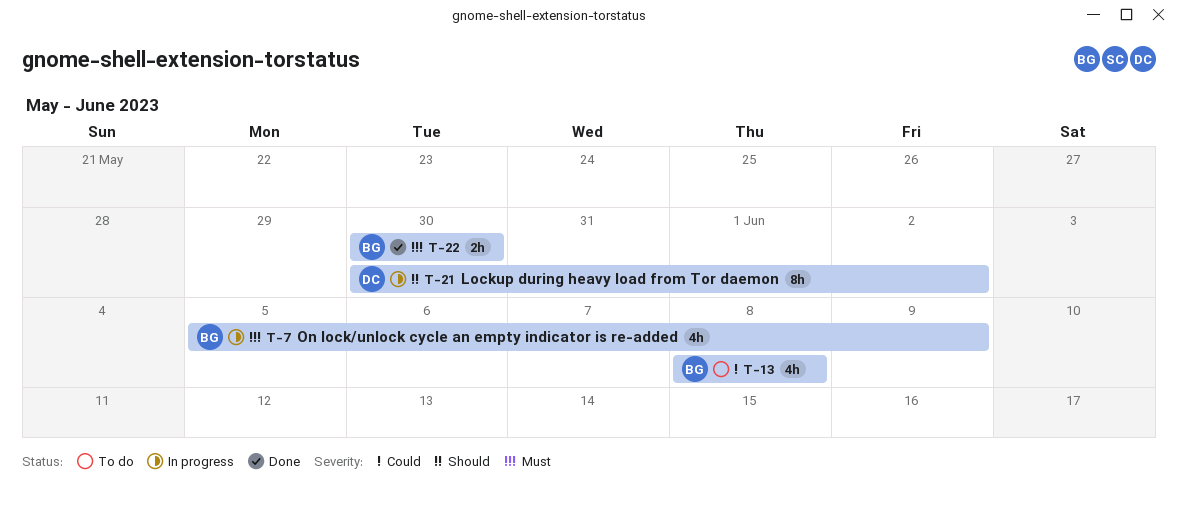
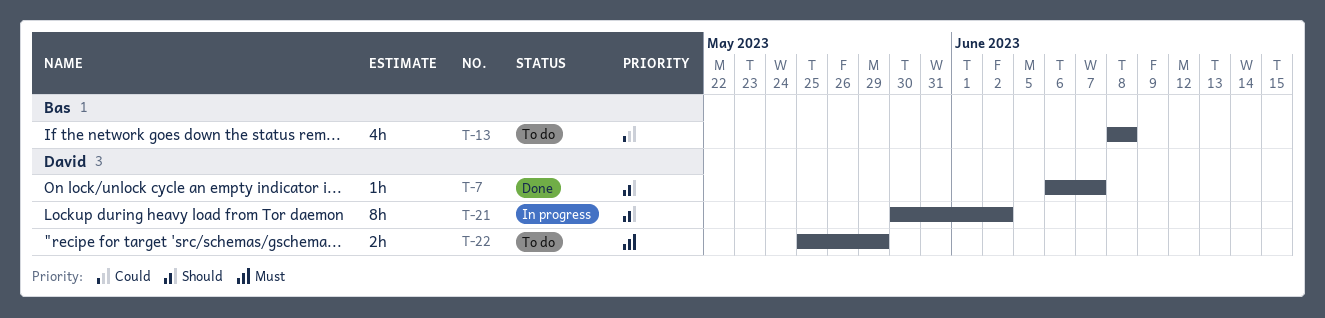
T-7, status: In progress -> Done
T-7, owner: Bas -> David
T-7, priority: Must -> Should
T-7, estimate: 4h -> 1h
T-7, start: Jun 5 -> Jun 6
T-7, due: Jun 9 -> Jun 7
T-22, status: Done -> To do
T-22, owner: Bas -> David
T-22, start: May 30 -> May 25
T-22, due: May 30 -> May 29

